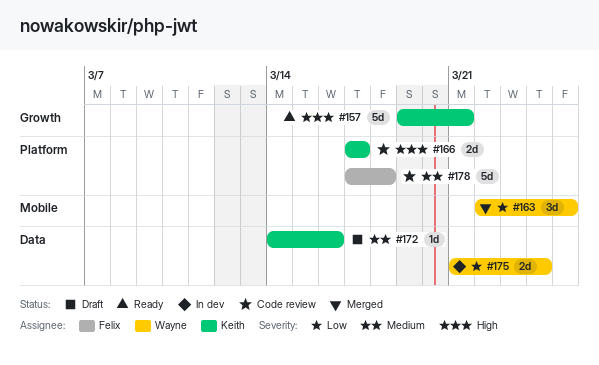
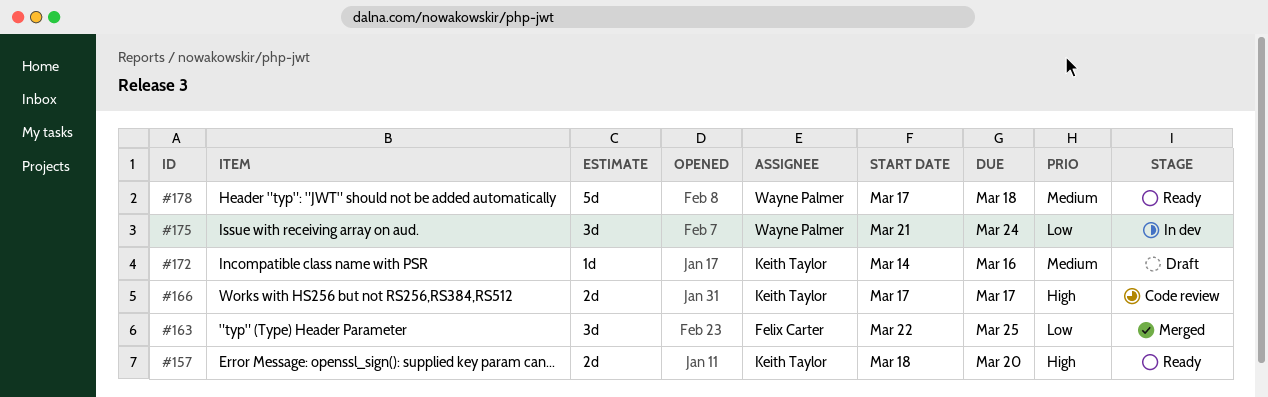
#157, estimate: 5d -> 2d
#157, start: Mar 19 -> Mar 18
#157, due: Mar 21 -> Mar 20
#163, owner: Wayne Palmer -> Felix Carter
#175, estimate: 2d -> 3d
#178, status: Code review -> Ready
#178, owner: Felix Carter -> Wayne Palmer

